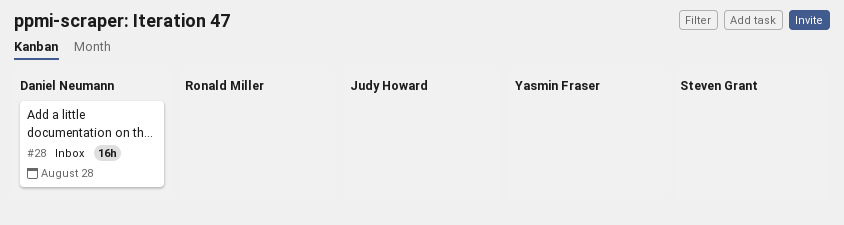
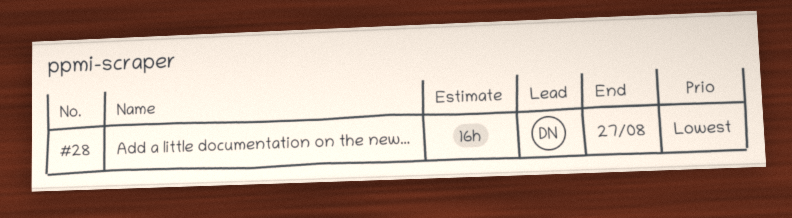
#28, due: Aug 28 -> Aug 27

